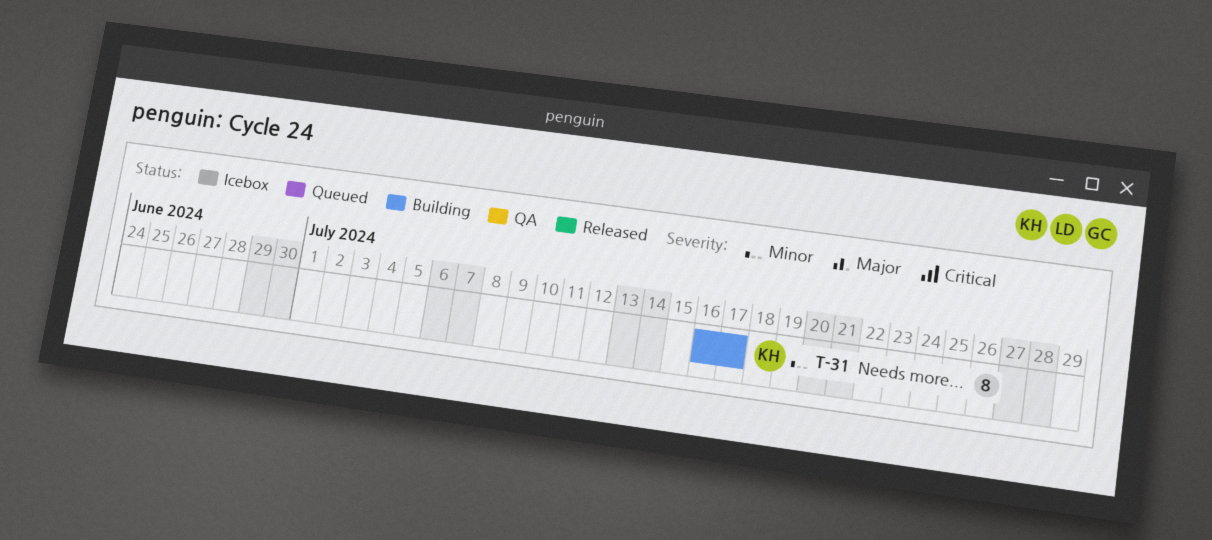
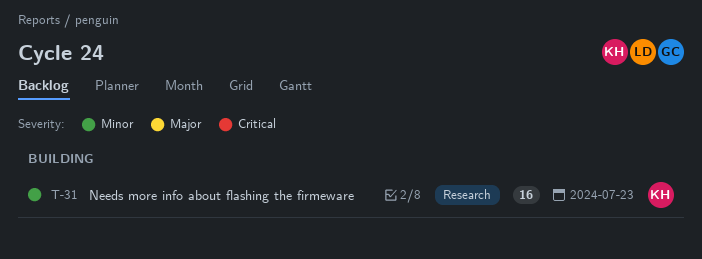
T-31, estimate: 8 -> 16
T-31, due: Jul 17 -> Jul 23

